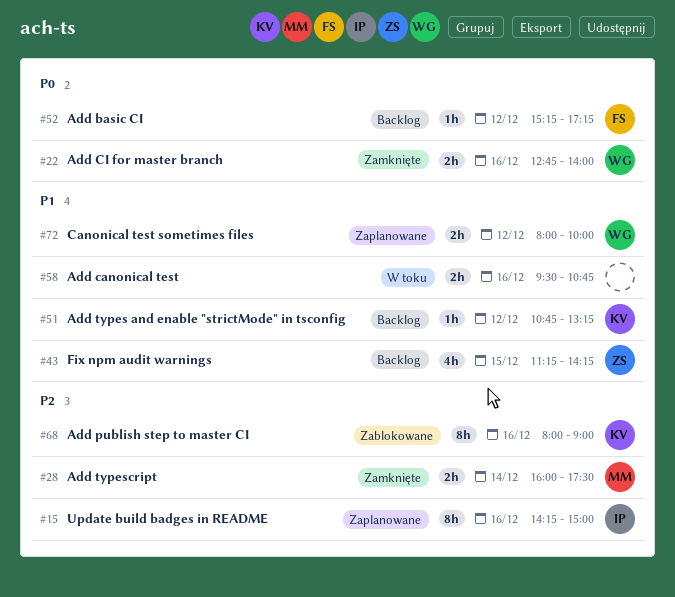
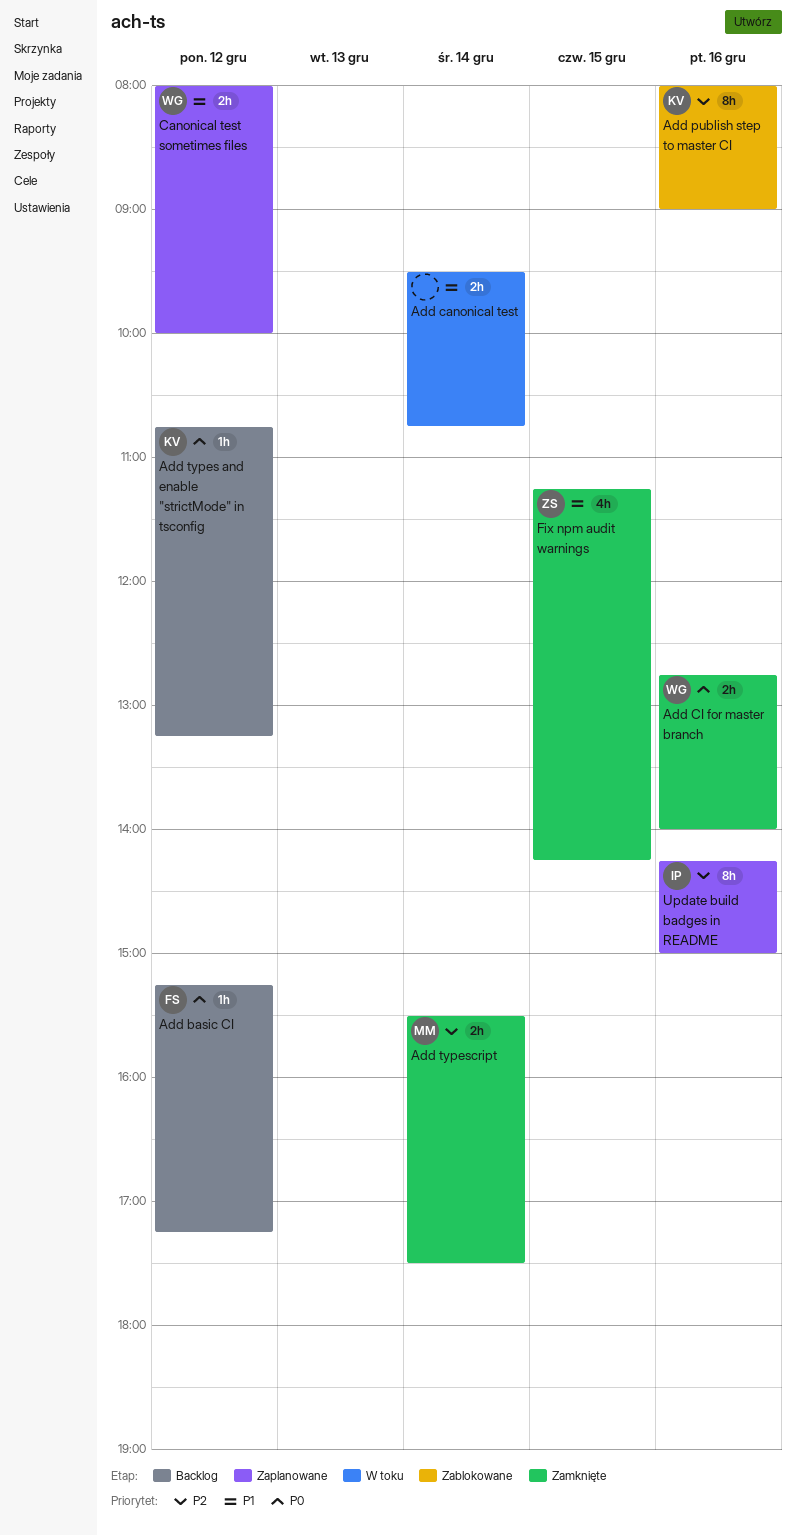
Add canonical test, day: Dec 16 -> Dec 14
Add types and enable "strictMode" in tsconfig, priority: P1 -> P0
Add typescript, begins: 16:00 -> 15:30
Fix npm audit warnings, status: Backlog -> Zamknięte

